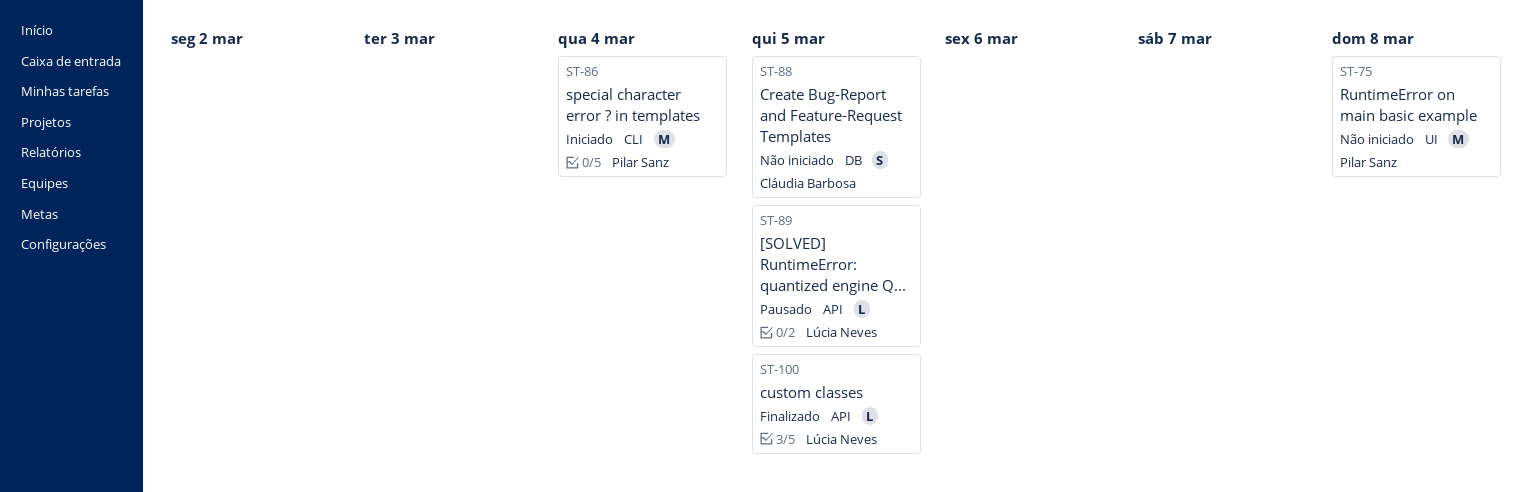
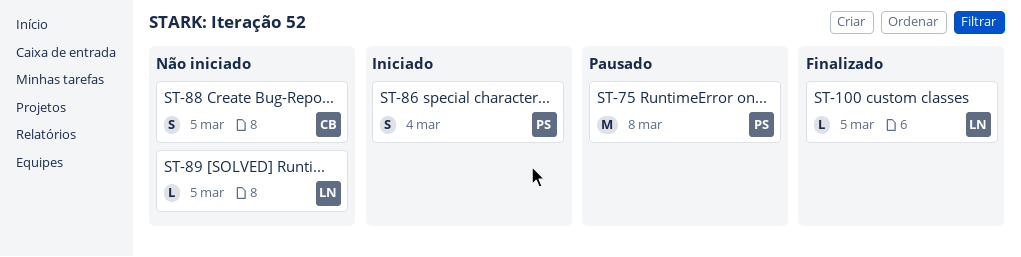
ST-75, status: Não iniciado -> Pausado
ST-86, estimate: M -> S
ST-89, status: Pausado -> Não iniciado

